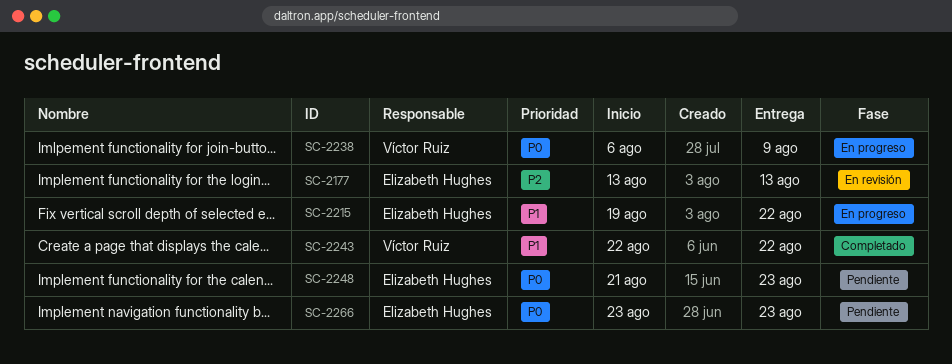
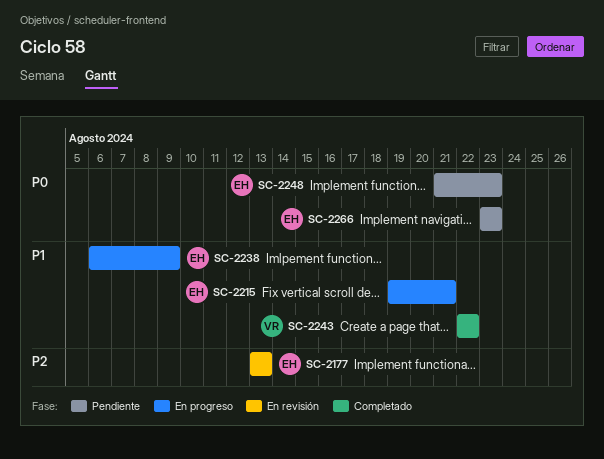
SC-2215, due: Aug 22 -> Aug 21
SC-2238, owner: Víctor Ruiz -> Elizabeth Hughes
SC-2238, priority: P0 -> P1

